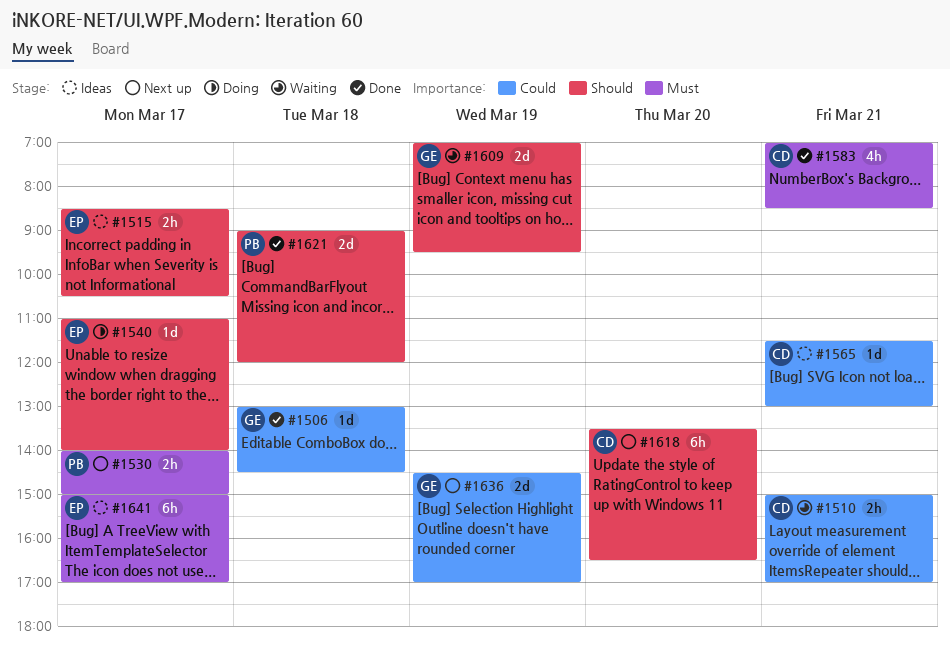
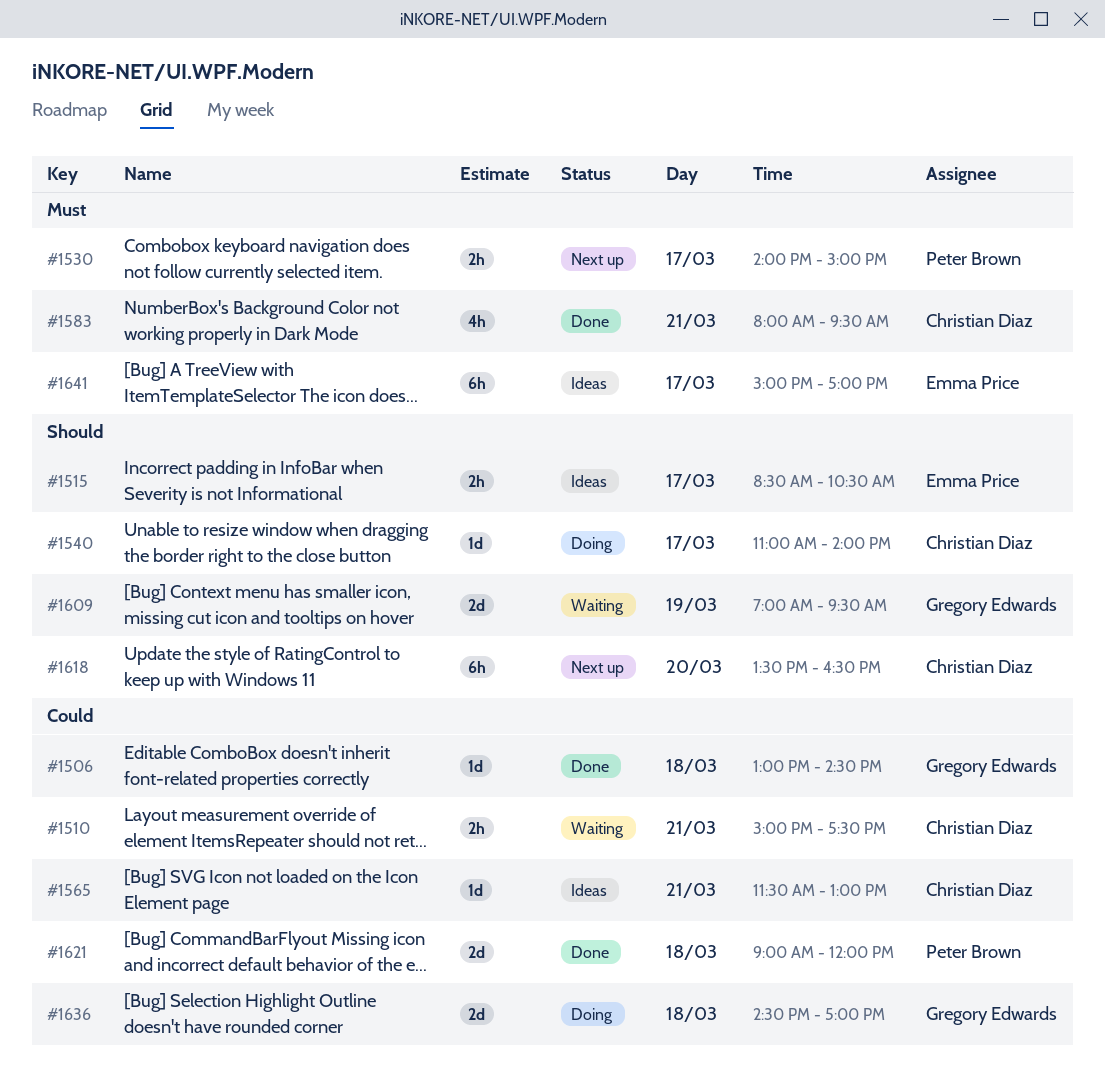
#1510, ends: 17:00 -> 17:30
#1540, owner: Emma Price -> Christian Diaz
#1583, begins: 07:00 -> 08:00
#1583, ends: 08:30 -> 09:30
#1621, priority: Should -> Could
#1636, status: Next up -> Doing
#1636, day: Mar 19 -> Mar 18

